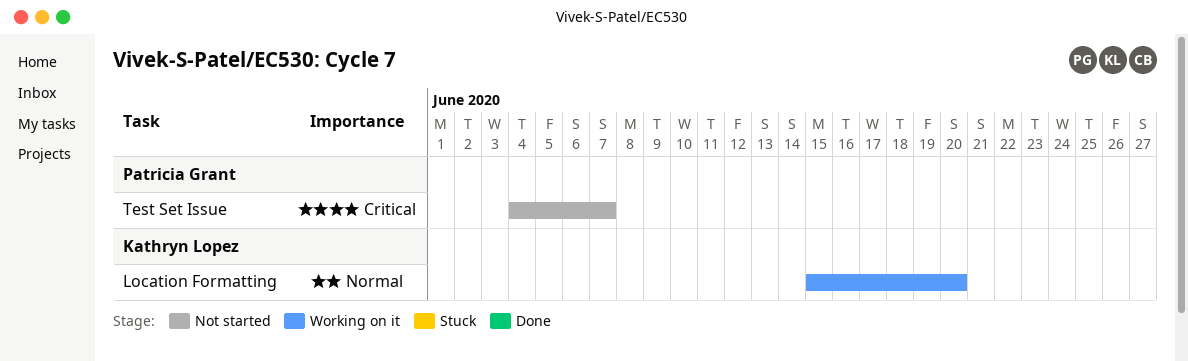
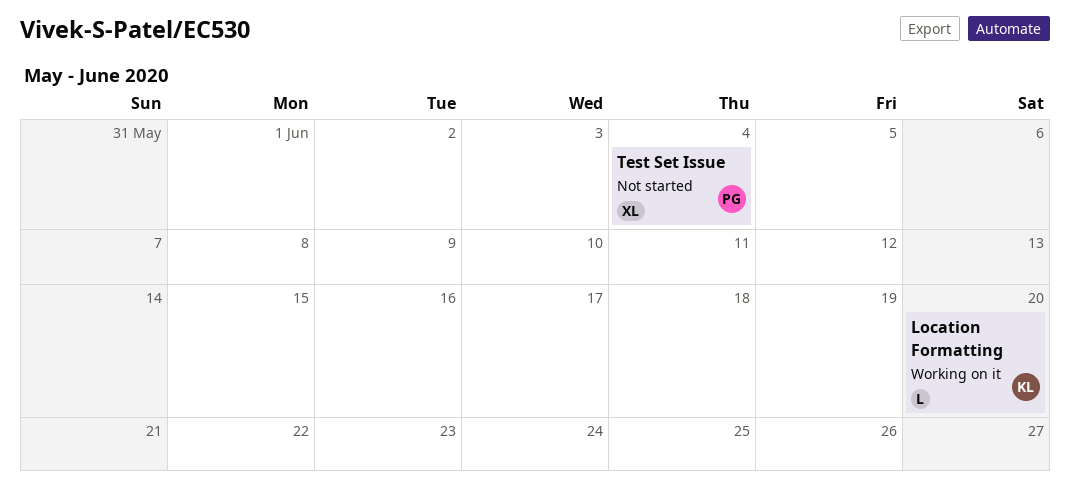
Test Set Issue, due: Jun 7 -> Jun 4

